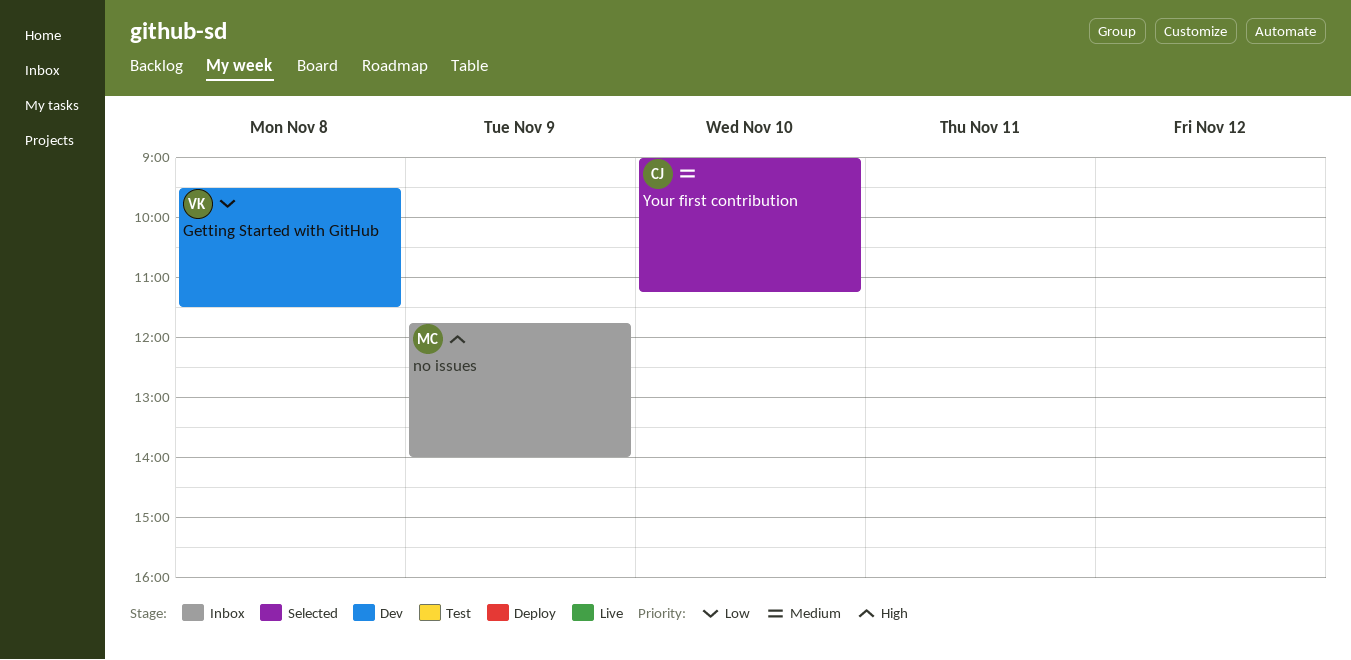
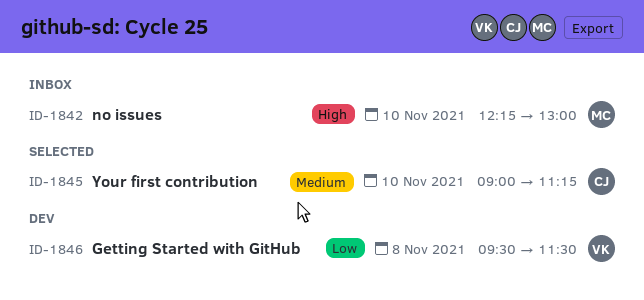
no issues, day: Nov 9 -> Nov 10
no issues, begins: 11:45 -> 12:15
no issues, ends: 14:00 -> 13:00

